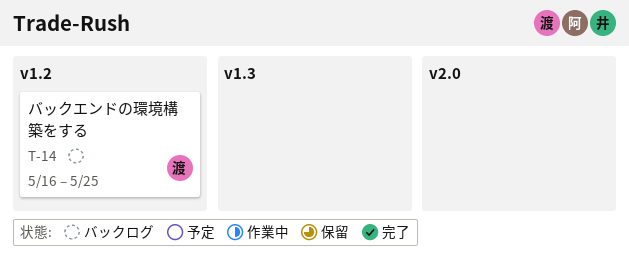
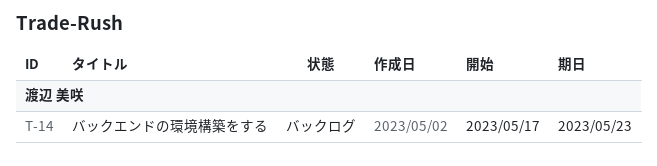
T-14, start: May 16 -> May 17
T-14, due: May 25 -> May 23

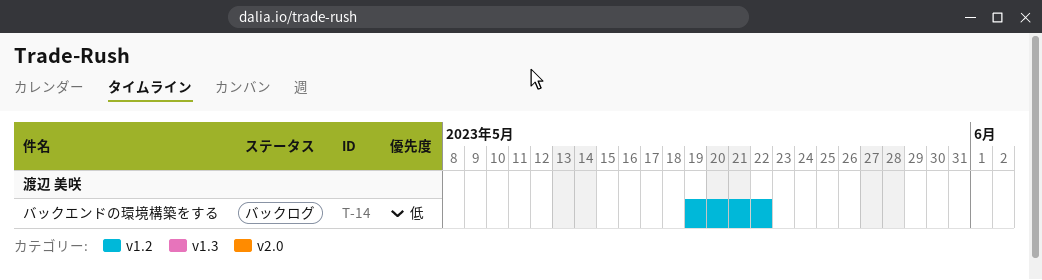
T-14, start: May 17 -> May 19
T-14, due: May 23 -> May 22

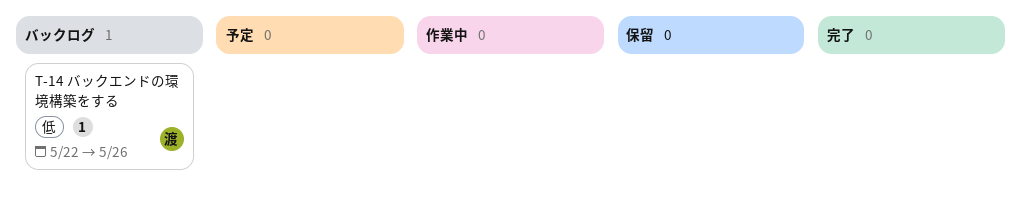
T-14, start: May 19 -> May 22
T-14, due: May 22 -> May 26

